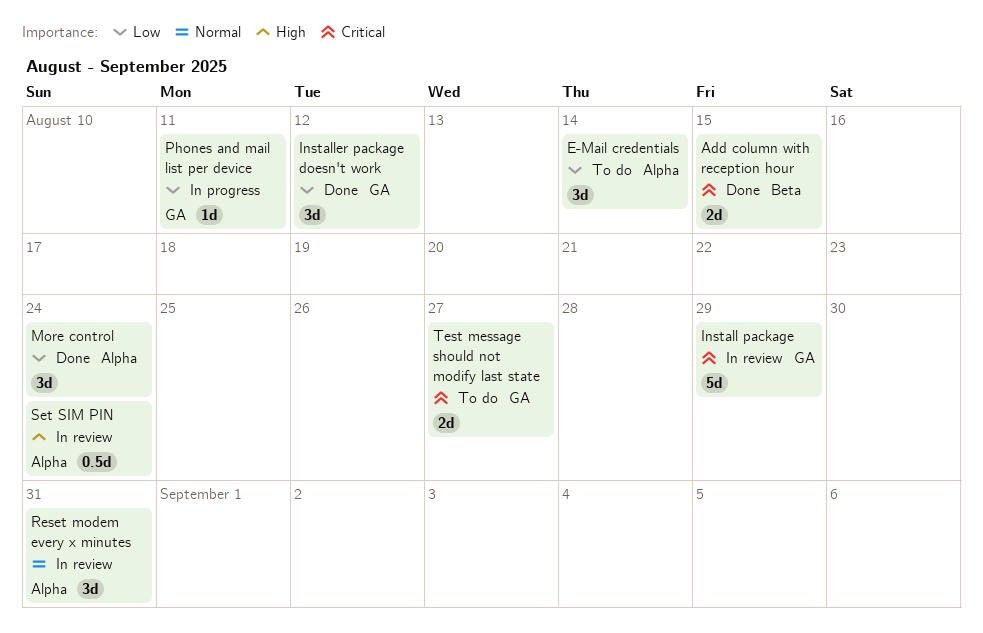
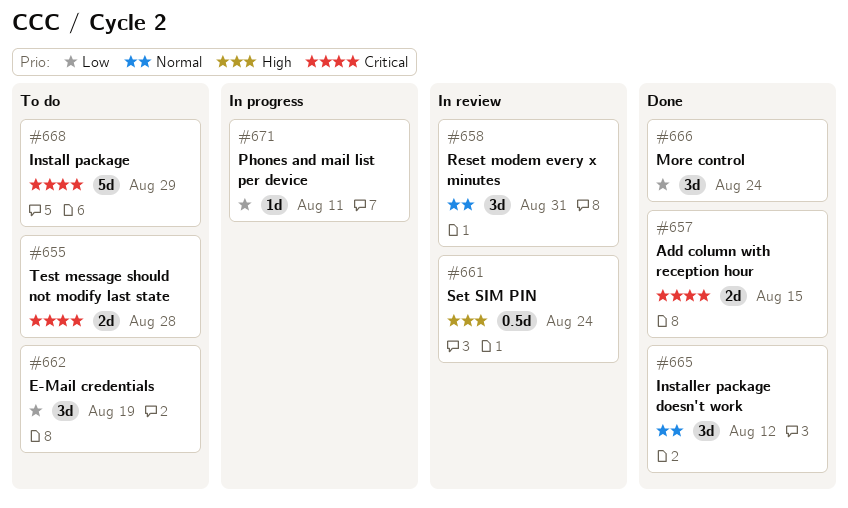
E-Mail credentials, due: Aug 14 -> Aug 19
Install package, status: In review -> To do
Installer package doesn't work, priority: Low -> Normal
Test message should not modify last state, due: Aug 27 -> Aug 28

